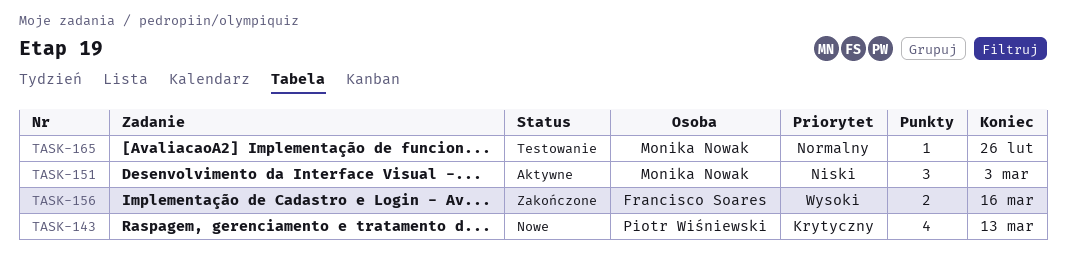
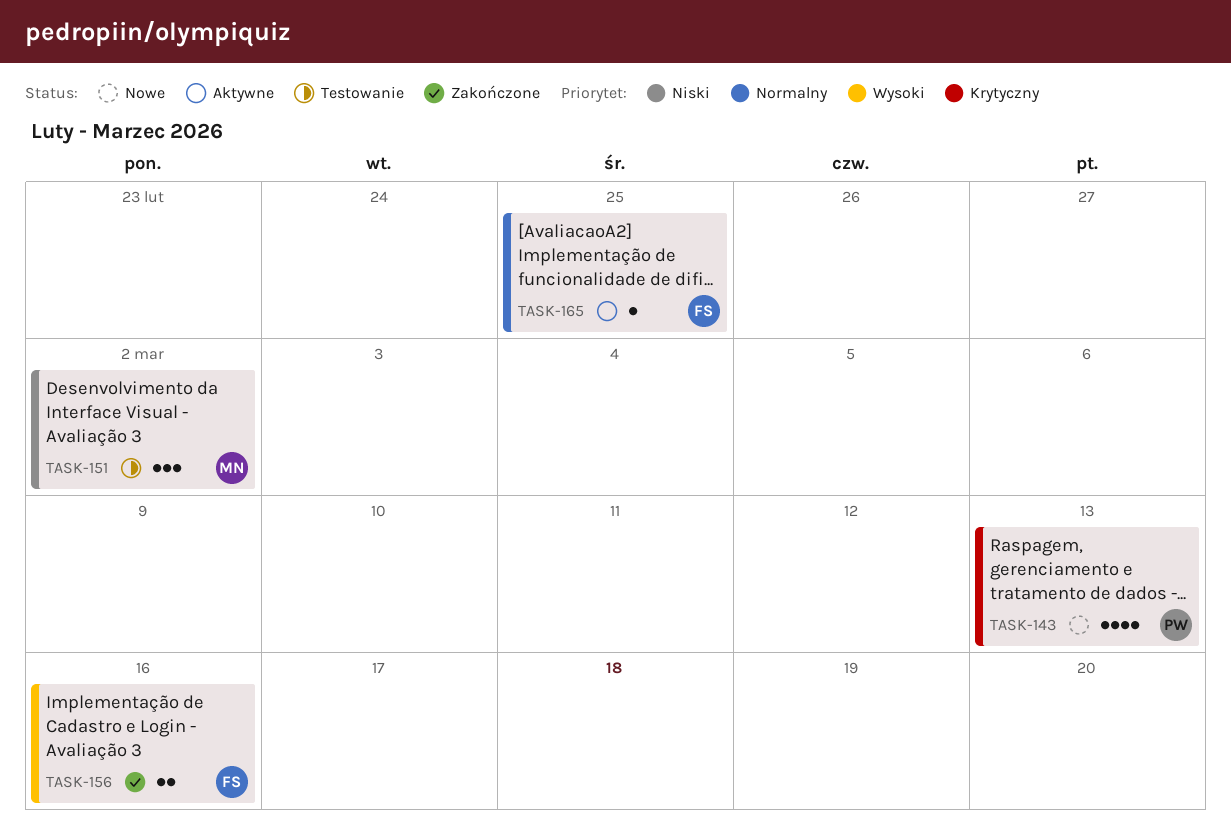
TASK-151, status: Aktywne -> Testowanie
TASK-151, due: Mar 3 -> Mar 2
TASK-165, status: Testowanie -> Aktywne
TASK-165, owner: Monika Nowak -> Francisco Soares
TASK-165, due: Feb 26 -> Feb 25

